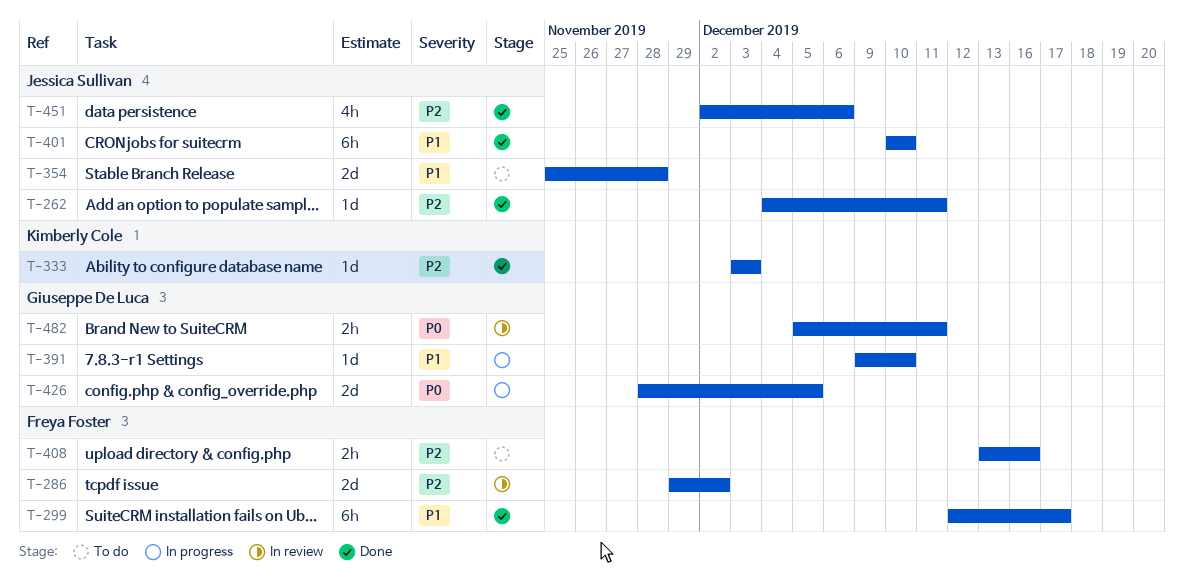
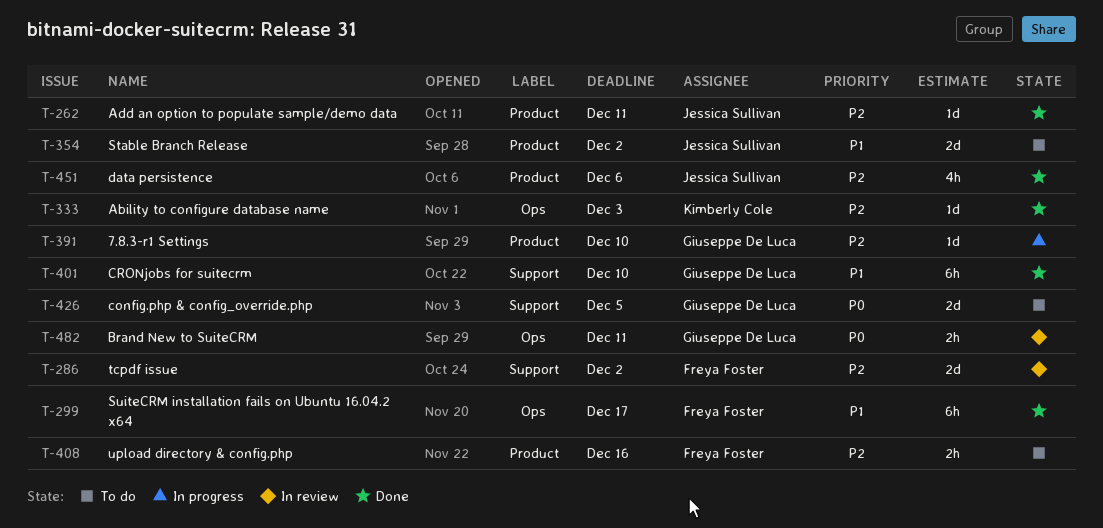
T-354, due: Nov 28 -> Dec 2
T-391, priority: P1 -> P2
T-401, owner: Jessica Sullivan -> Giuseppe De Luca
T-426, status: In progress -> To do

